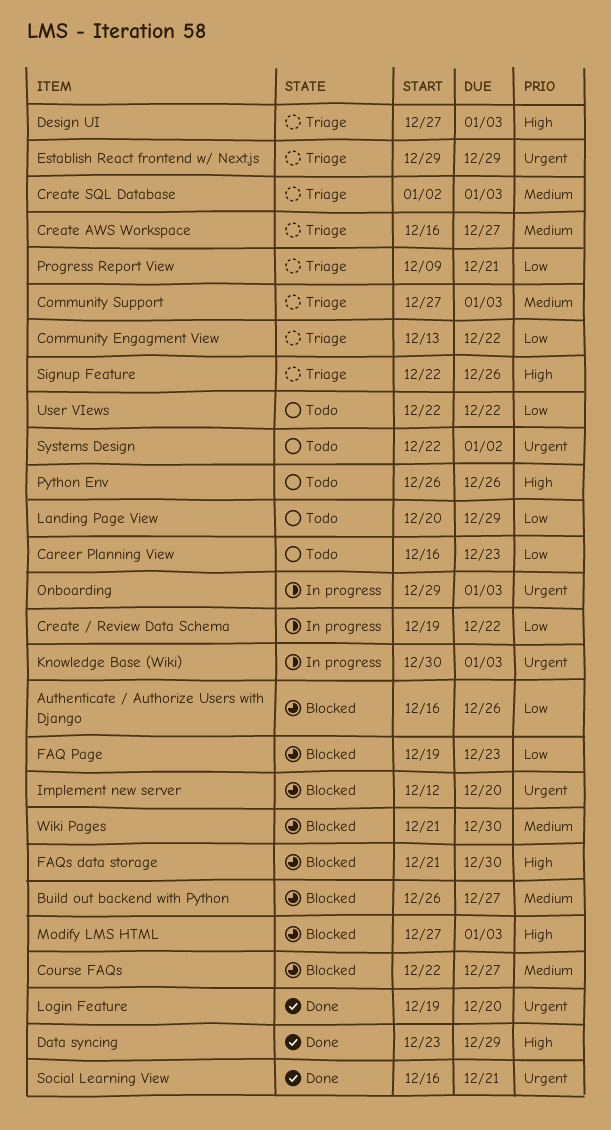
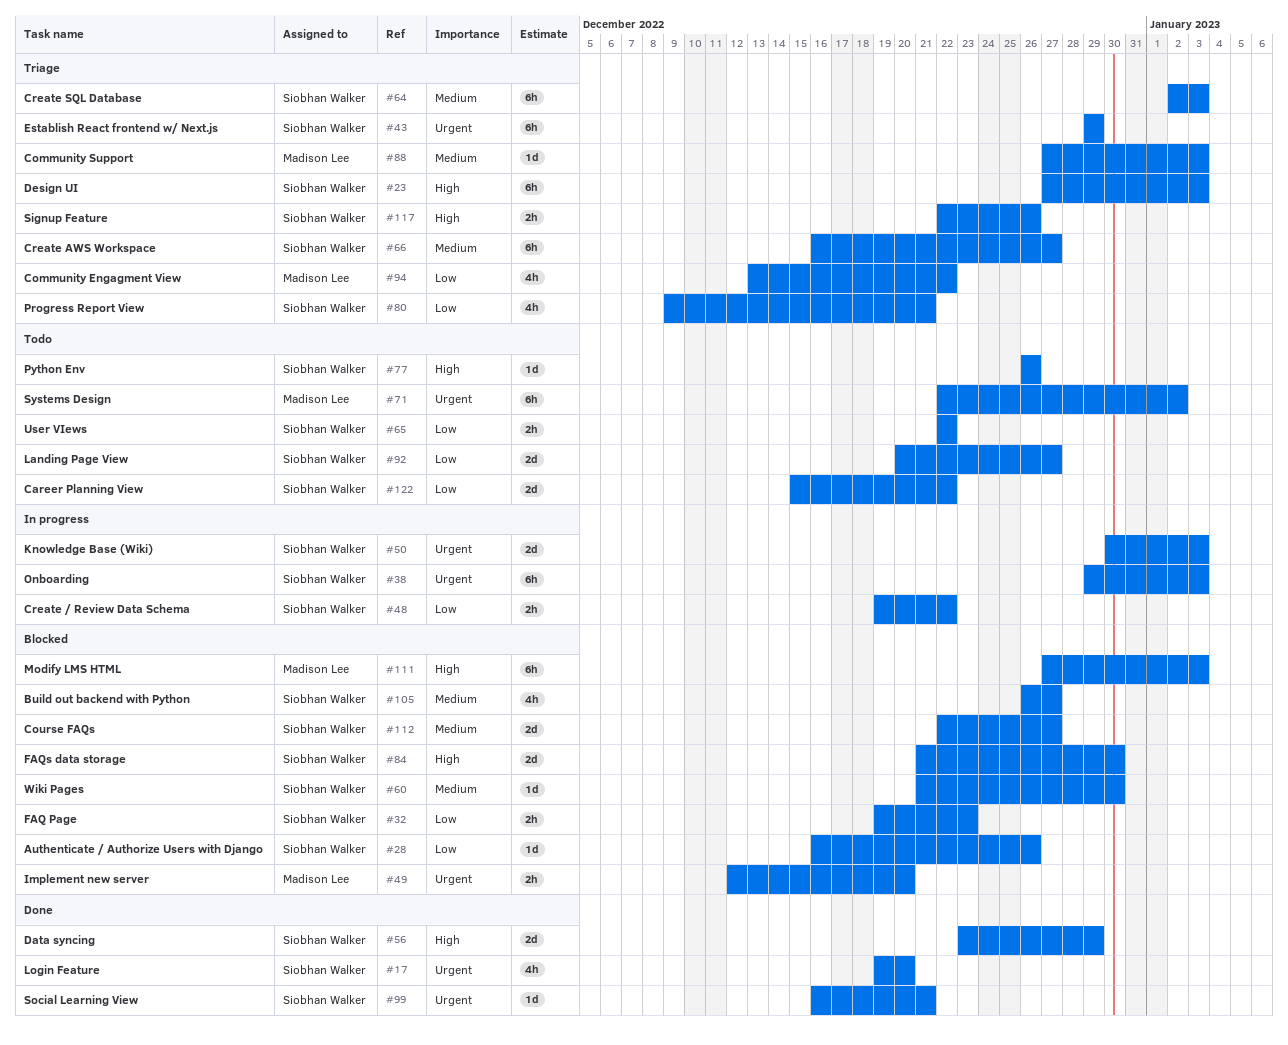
Career Planning View, start: Dec 16 -> Dec 15
Career Planning View, due: Dec 23 -> Dec 22
Landing Page View, due: Dec 29 -> Dec 27

